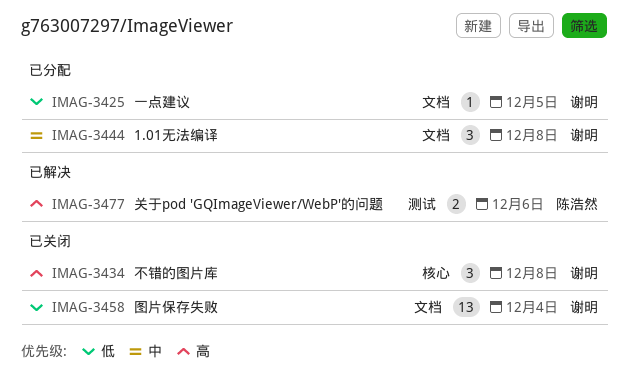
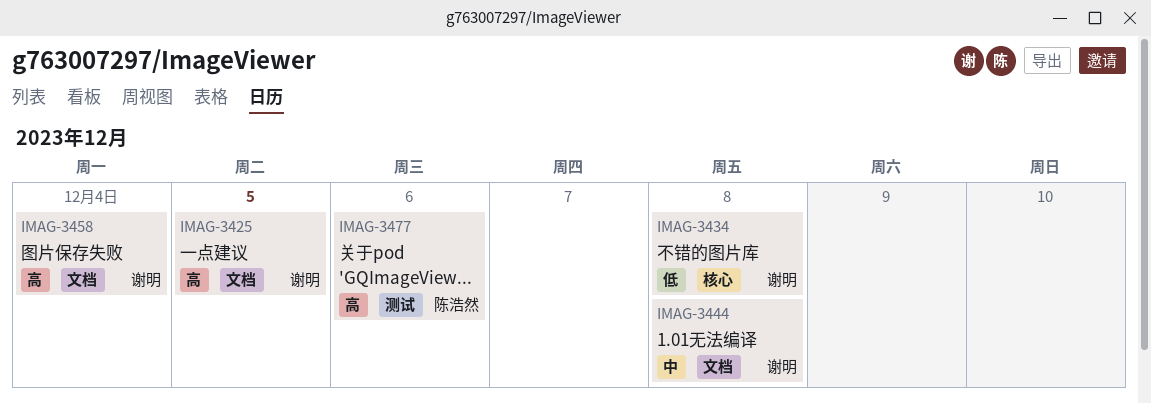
IMAG-3425, priority: 低 -> 高
IMAG-3434, priority: 高 -> 低
IMAG-3458, priority: 低 -> 高

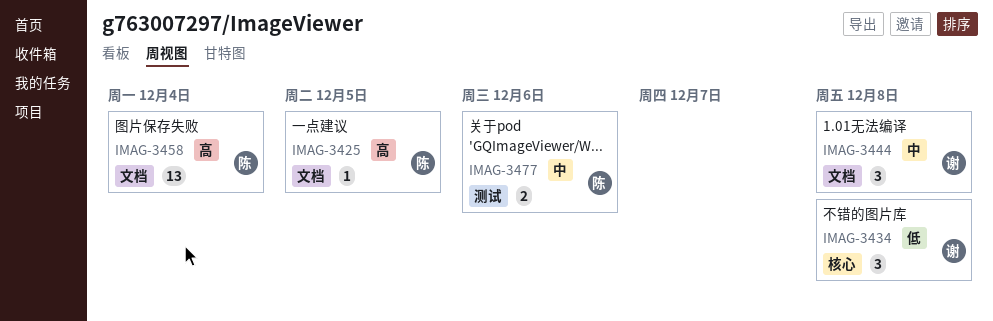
IMAG-3425, owner: 谢明 -> 陈浩然
IMAG-3458, owner: 谢明 -> 陈浩然
IMAG-3477, priority: 高 -> 中

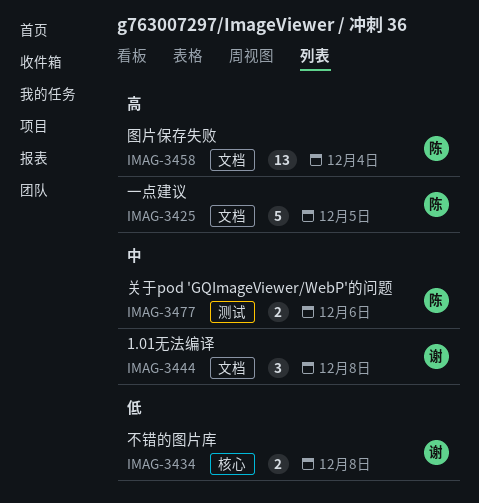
IMAG-3425, estimate: 1 -> 5
IMAG-3434, estimate: 3 -> 2

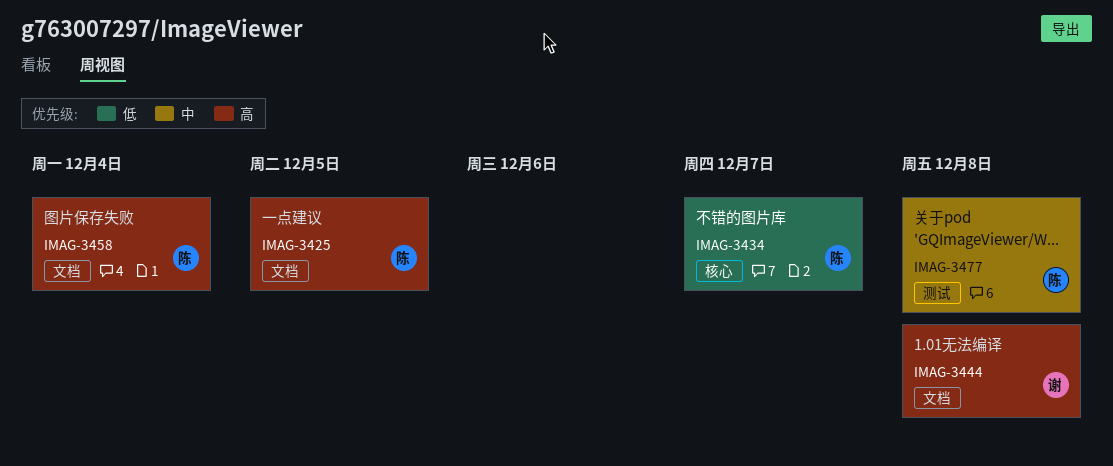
IMAG-3434, owner: 谢 -> 陈
IMAG-3434, due: Dec 8 -> Dec 7
IMAG-3444, priority: 中 -> 高
IMAG-3477, due: Dec 6 -> Dec 8

